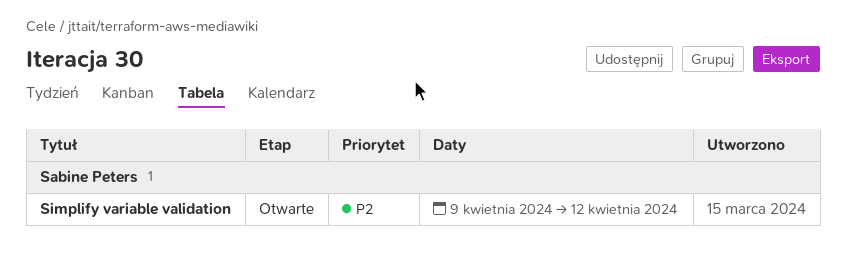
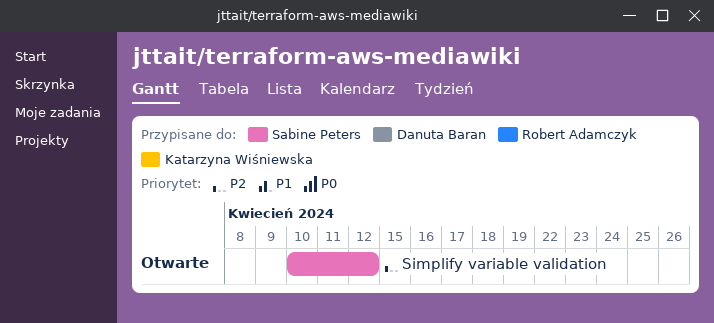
Simplify variable validation, start: Apr 9 -> Apr 10

